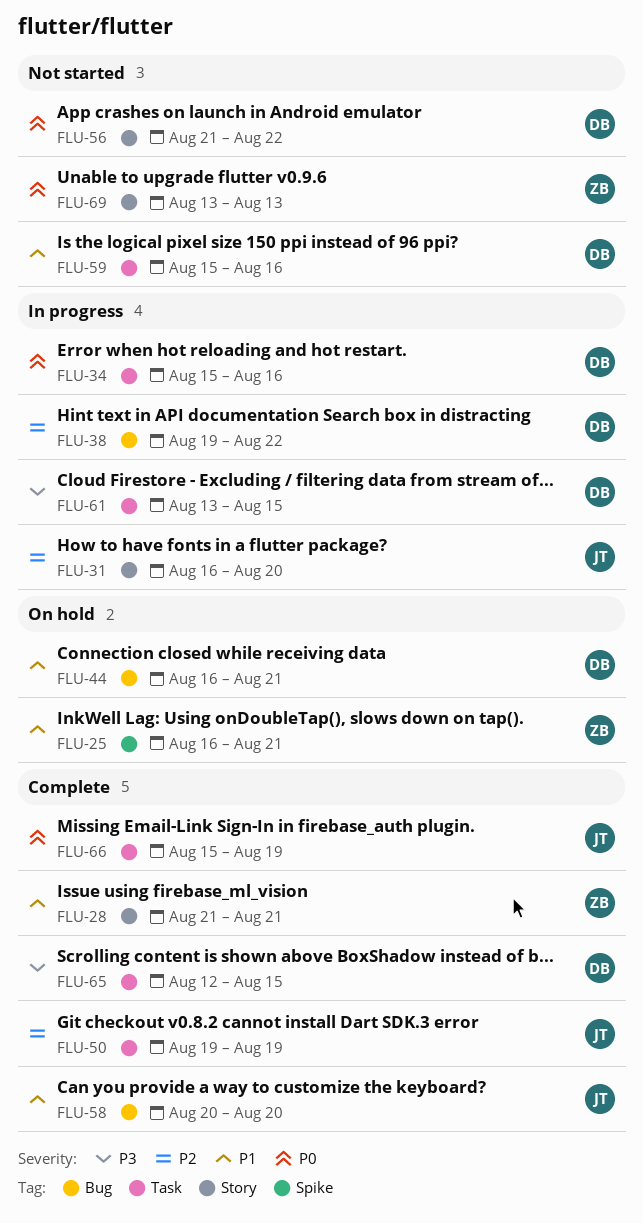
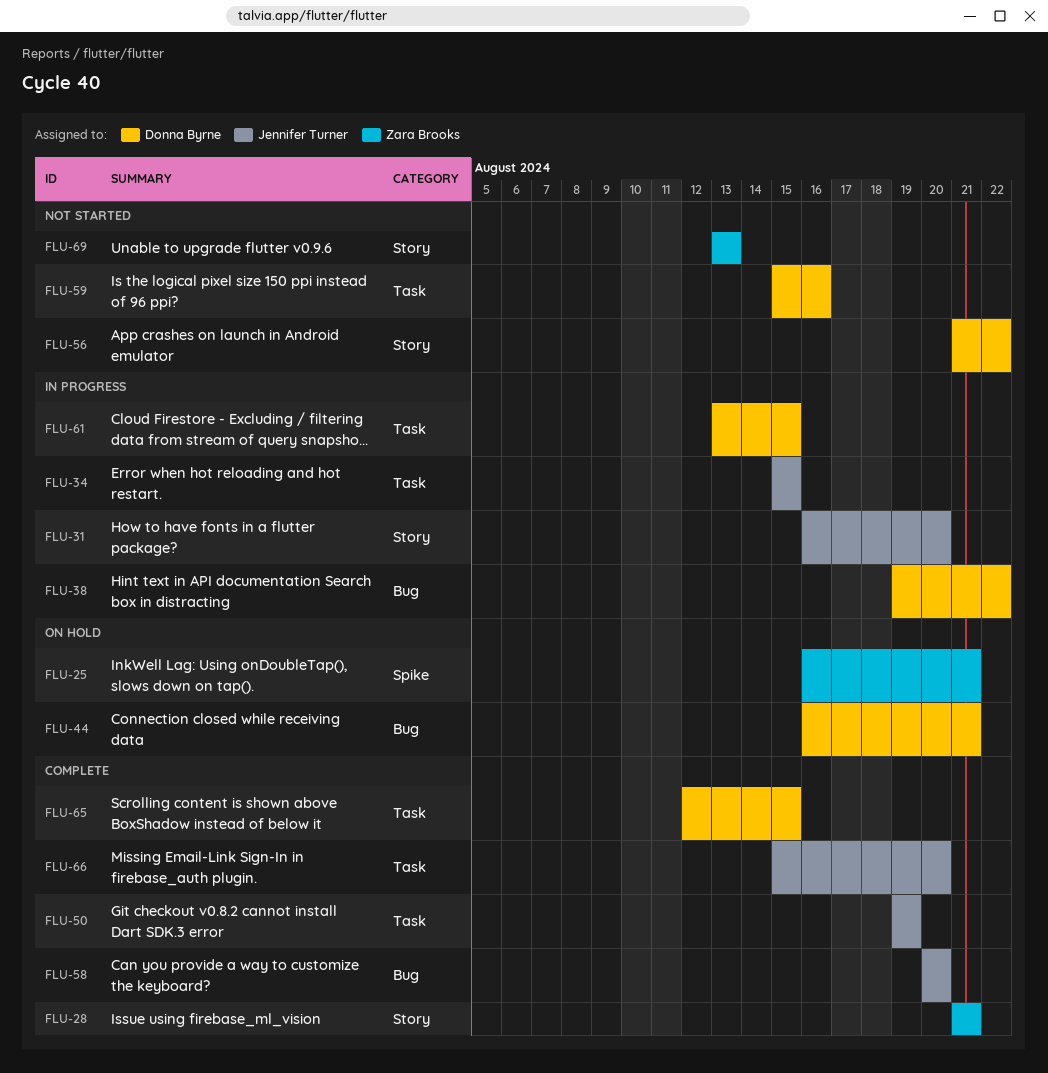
FLU-34, owner: Donna Byrne -> Jennifer Turner
FLU-34, due: Aug 16 -> Aug 15
FLU-66, due: Aug 19 -> Aug 20

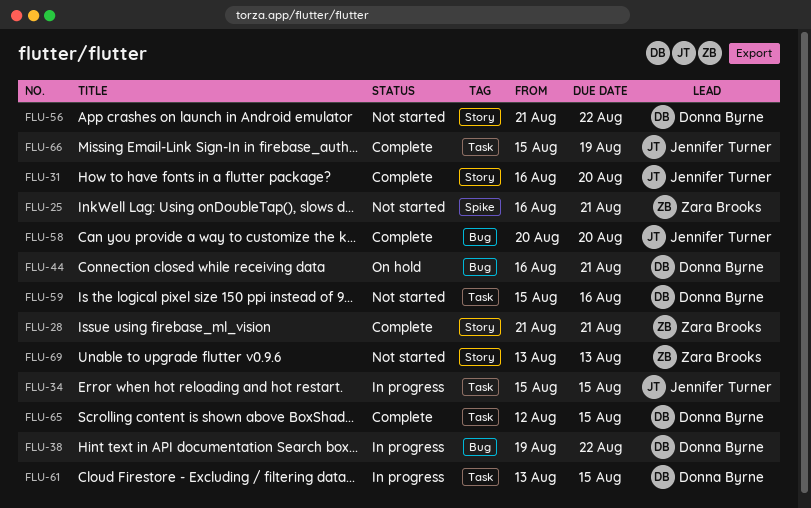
FLU-25, status: On hold -> Not started
FLU-31, status: In progress -> Complete
FLU-50: present -> none
FLU-66, due: Aug 20 -> Aug 19

